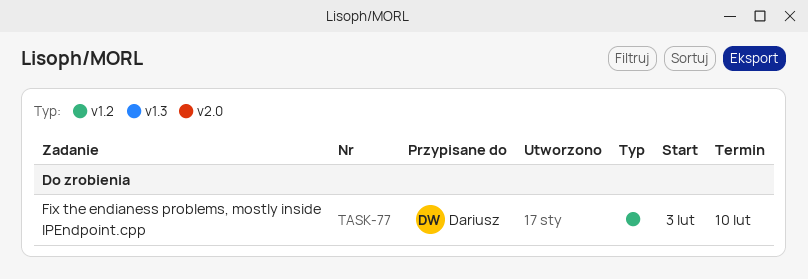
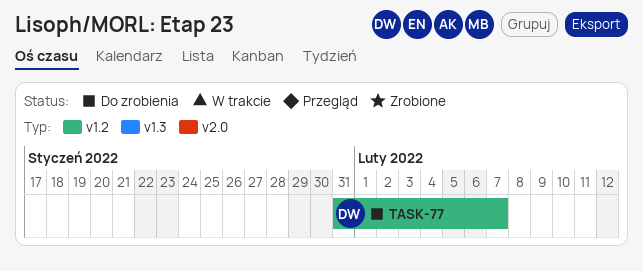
TASK-77, start: Feb 3 -> Jan 31
TASK-77, due: Feb 10 -> Feb 7

